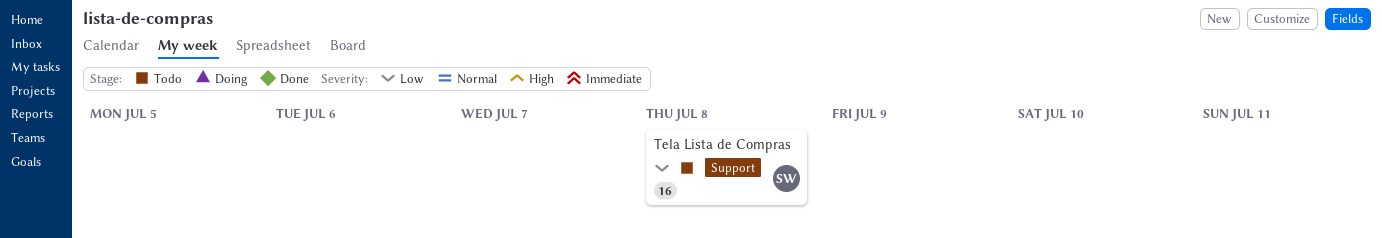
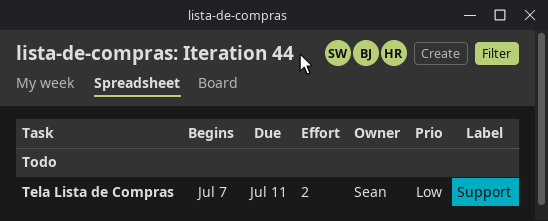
Tela Lista de Compras, estimate: 16 -> 2
Tela Lista de Compras, due: Jul 8 -> Jul 11

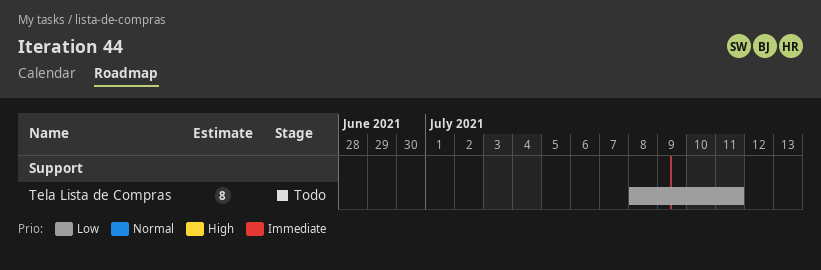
Tela Lista de Compras, estimate: 2 -> 8
Tela Lista de Compras, start: Jul 7 -> Jul 8

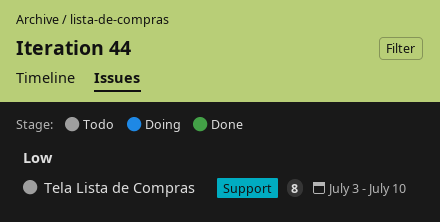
Tela Lista de Compras, start: Jul 8 -> Jul 3
Tela Lista de Compras, due: Jul 11 -> Jul 10

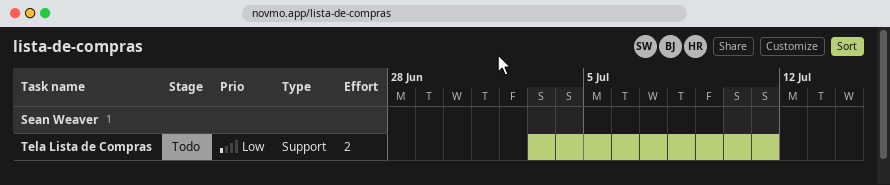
Tela Lista de Compras, estimate: 8 -> 2
Tela Lista de Compras, due: Jul 10 -> Jul 11

